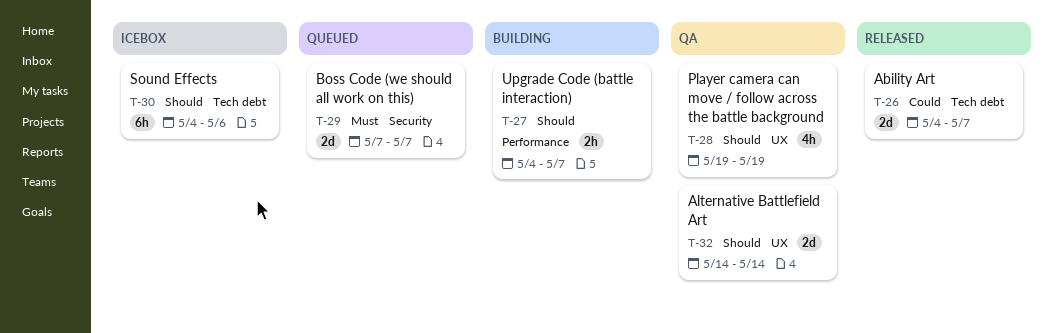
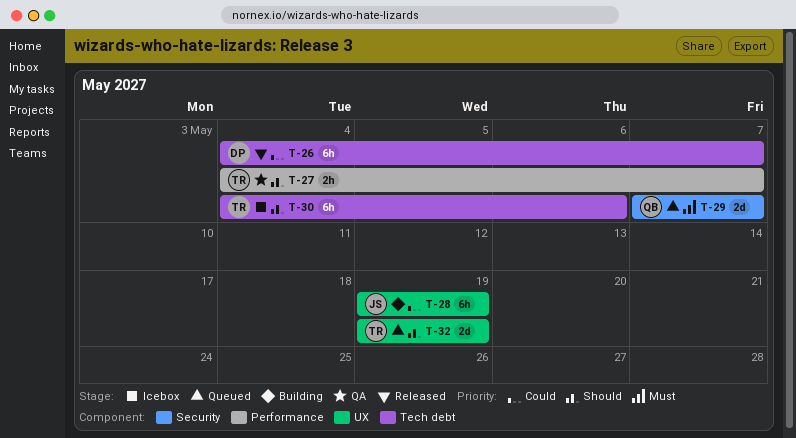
T-26, estimate: 2d -> 6h
T-27, status: Building -> QA
T-28, status: QA -> Building
T-28, priority: Should -> Could
T-28, estimate: 4h -> 6h
T-32, status: QA -> Queued
T-32, start: May 14 -> May 19
T-32, due: May 14 -> May 19

